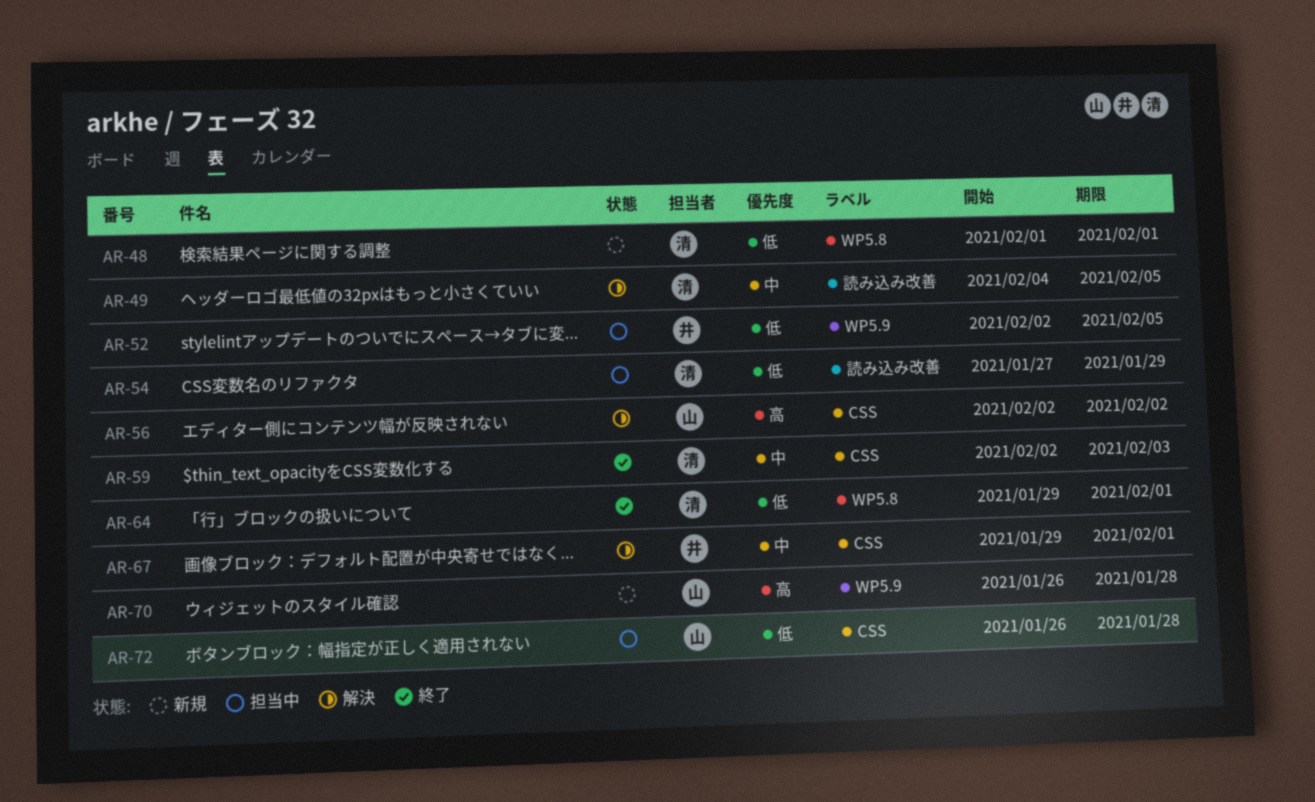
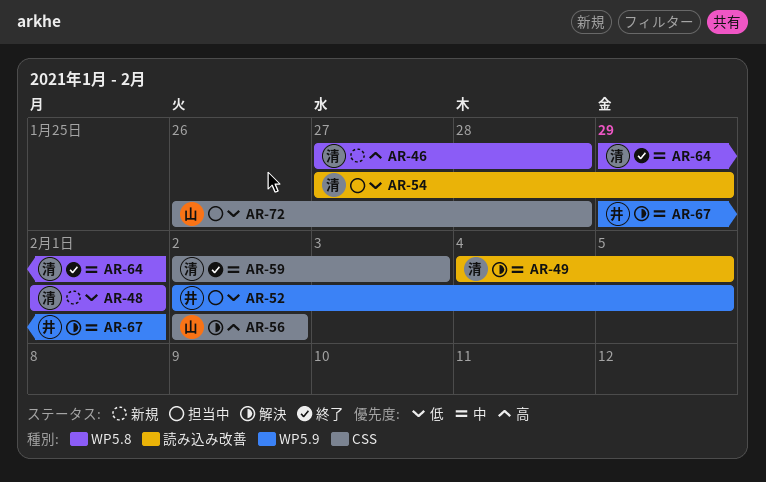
AR-46: none -> present
AR-64, priority: 低 -> 中
AR-67, label: CSS -> WP5.9
AR-70: present -> none

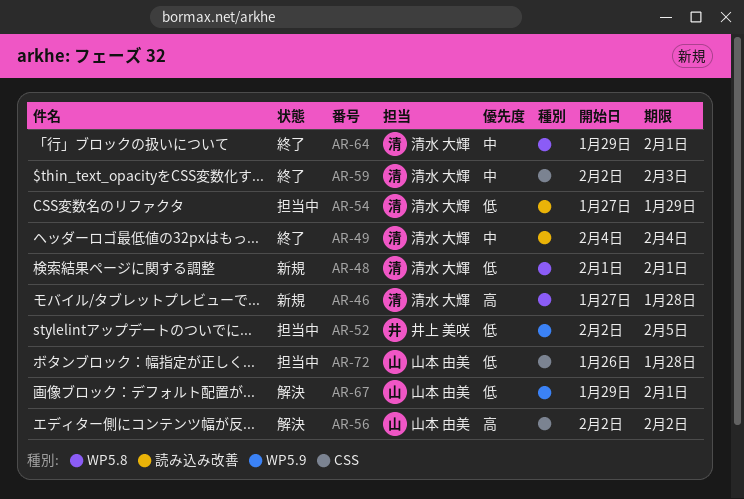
AR-49, status: 解決 -> 終了
AR-49, due: Feb 5 -> Feb 4
AR-67, owner: 井上 美咲 -> 山本 由美
AR-67, priority: 中 -> 低

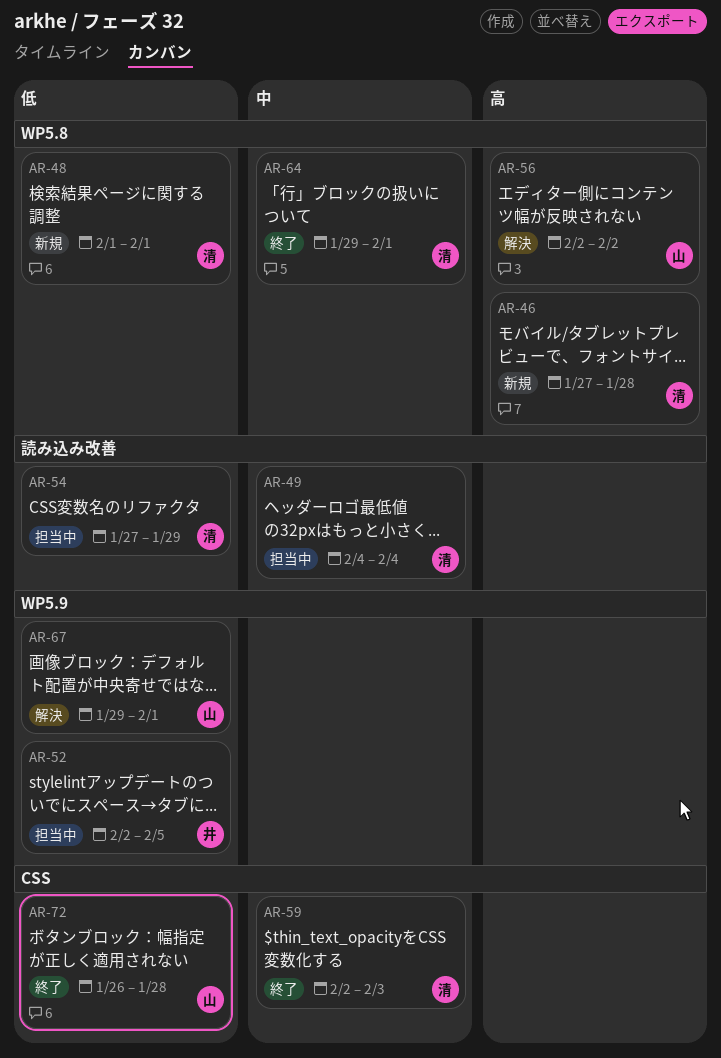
AR-49, status: 終了 -> 担当中
AR-56, label: CSS -> WP5.8
AR-72, status: 担当中 -> 終了

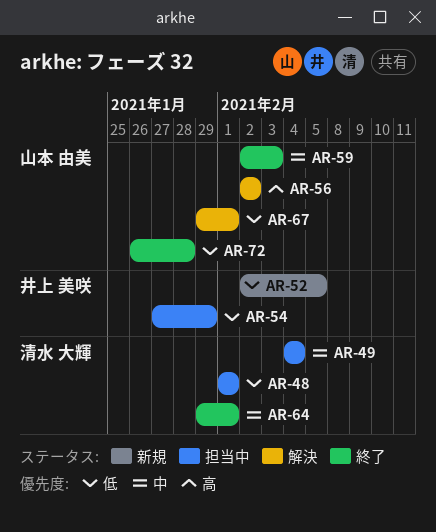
AR-46: present -> none
AR-48, status: 新規 -> 担当中
AR-52, status: 担当中 -> 新規
AR-54, owner: 清水 大輝 -> 井上 美咲
AR-59, owner: 清水 大輝 -> 山本 由美

